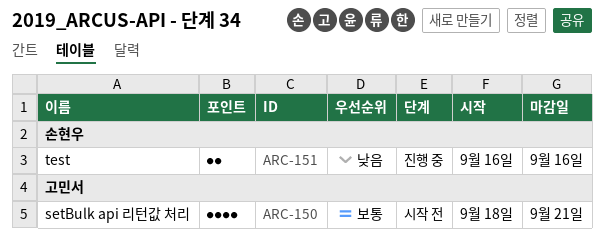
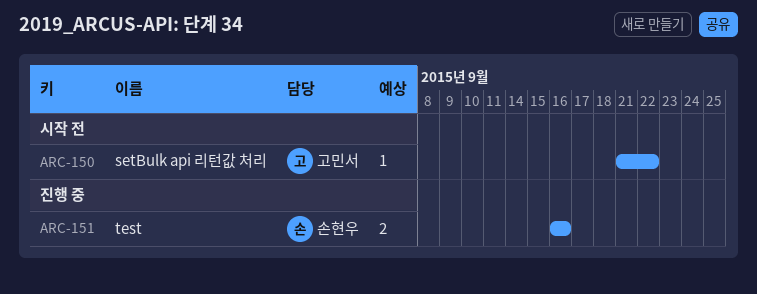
ARC-150, estimate: 4 -> 1
ARC-150, start: Sep 18 -> Sep 21
ARC-150, due: Sep 21 -> Sep 22

